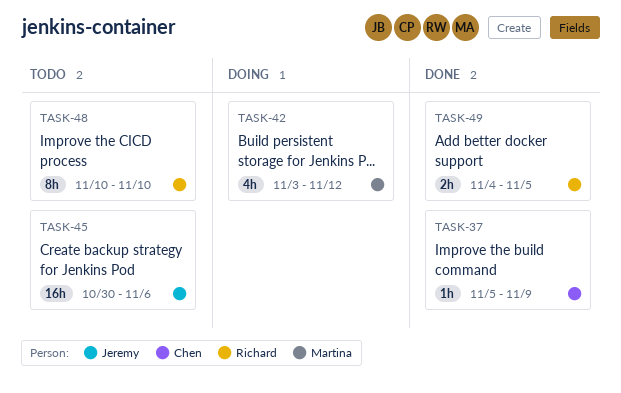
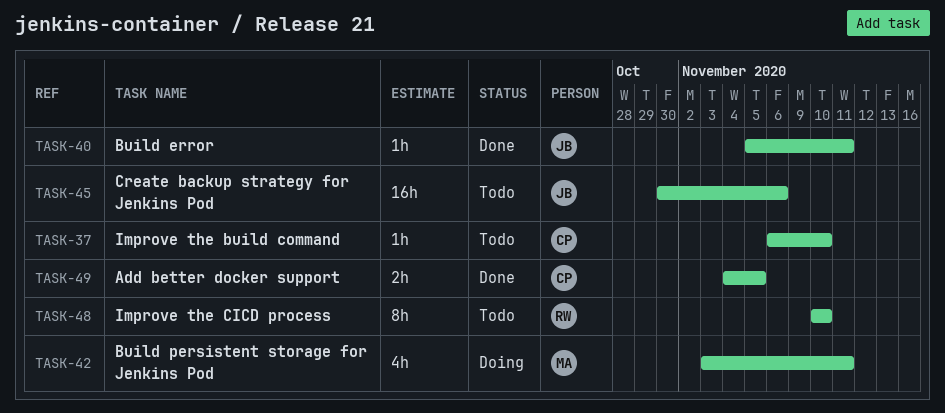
TASK-37, status: Done -> Todo
TASK-37, start: Nov 5 -> Nov 6
TASK-37, due: Nov 9 -> Nov 10
TASK-40: none -> present
TASK-42, due: Nov 12 -> Nov 11
TASK-49, owner: Richard -> Chen

